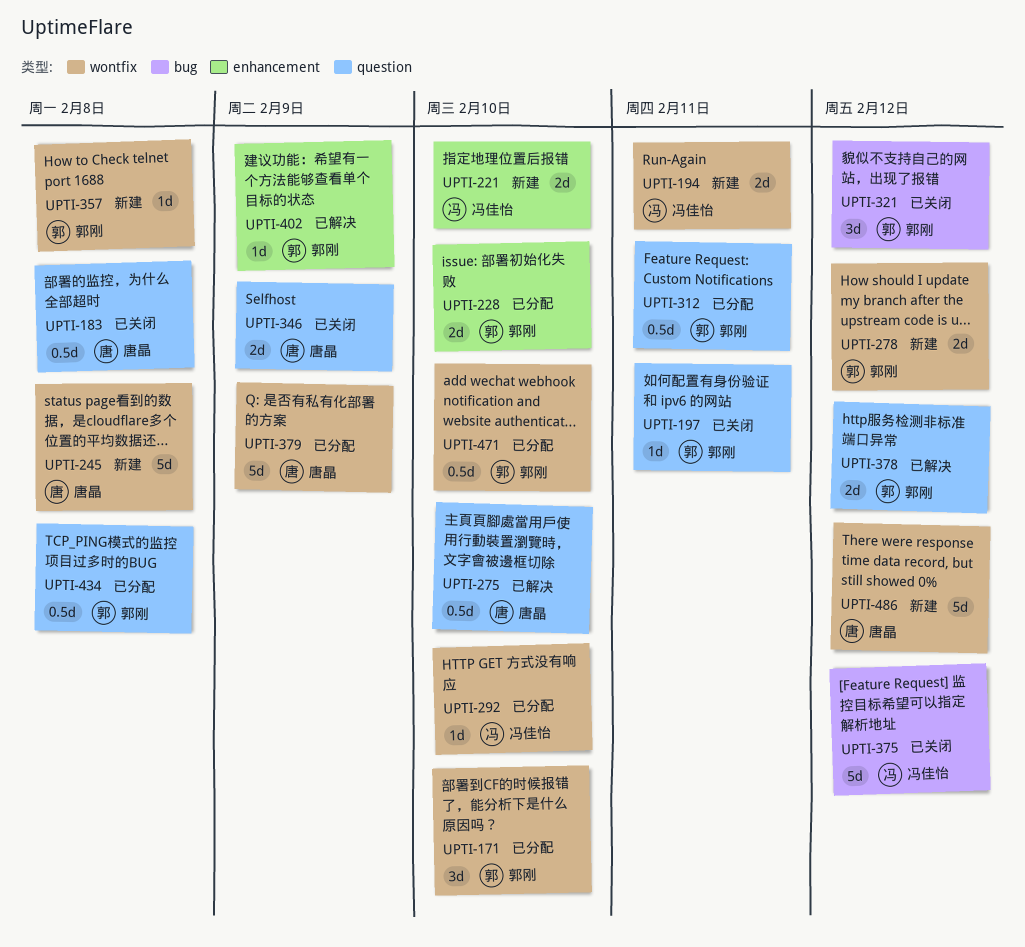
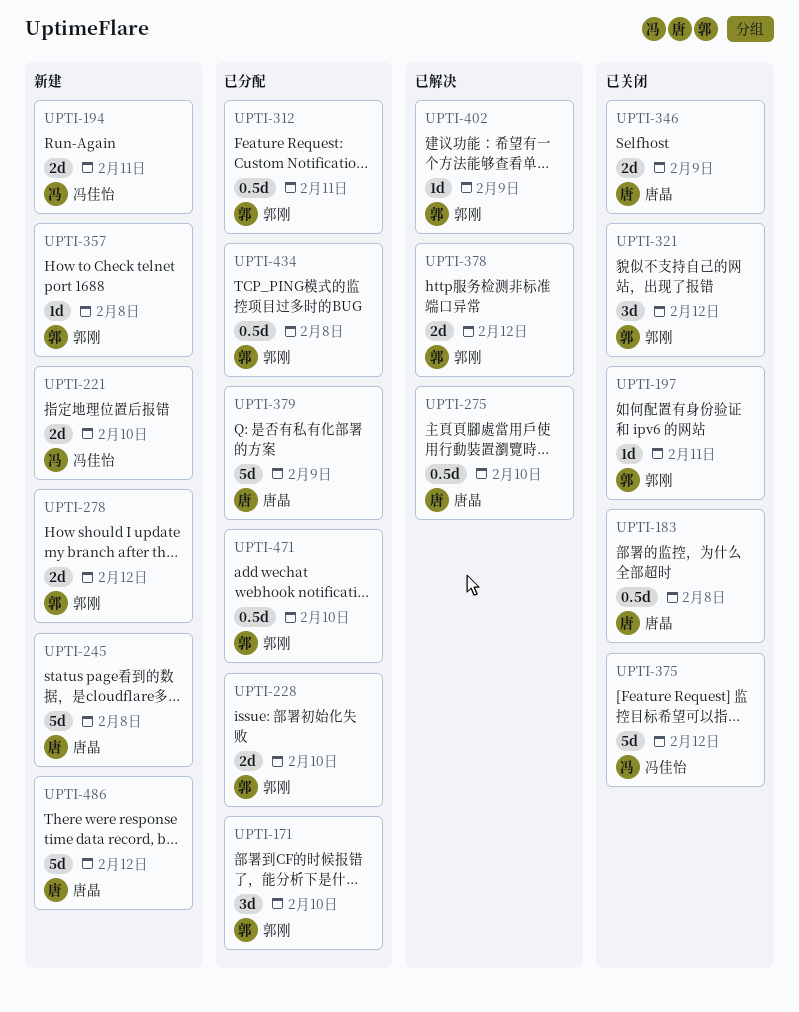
UPTI-292: present -> none

